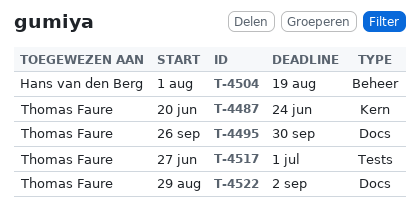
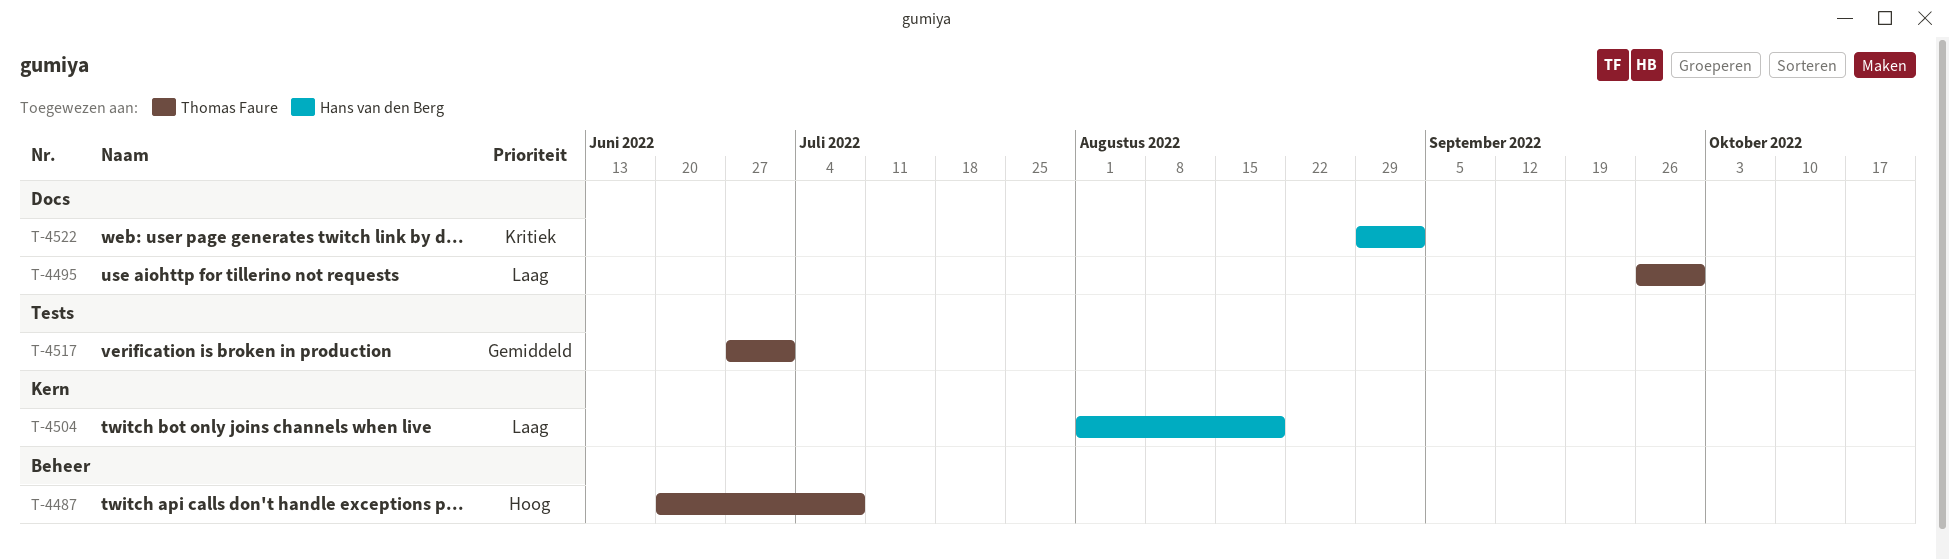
T-4487, label: Kern -> Beheer
T-4487, due: Jun 24 -> Jul 8
T-4504, label: Beheer -> Kern
T-4522, owner: Thomas Faure -> Hans van den Berg

